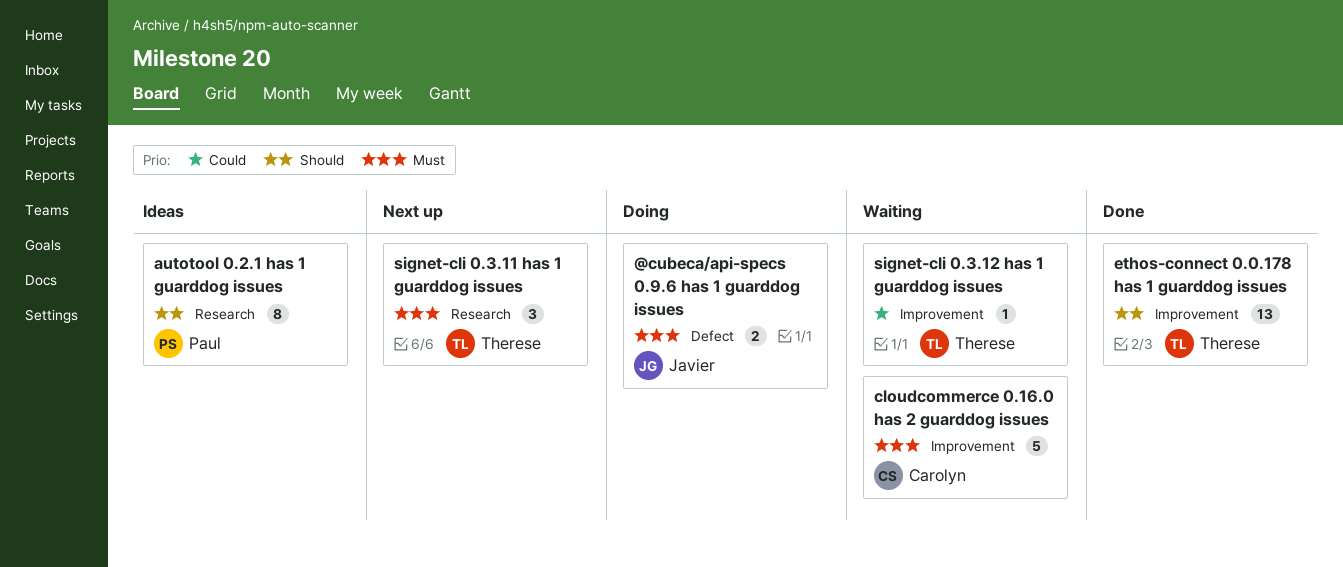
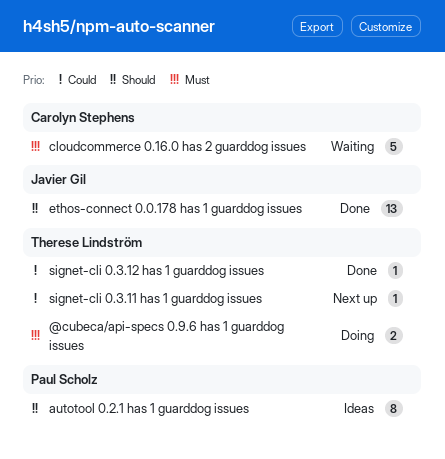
@cubeca/api-specs 0.9.6 has 1 guarddog issues, owner: Javier Gil -> Therese Lindström
ethos-connect 0.0.178 has 1 guarddog issues, owner: Therese Lindström -> Javier Gil
signet-cli 0.3.11 has 1 guarddog issues, priority: Must -> Could
signet-cli 0.3.11 has 1 guarddog issues, estimate: 3 -> 1
signet-cli 0.3.12 has 1 guarddog issues, status: Waiting -> Done

